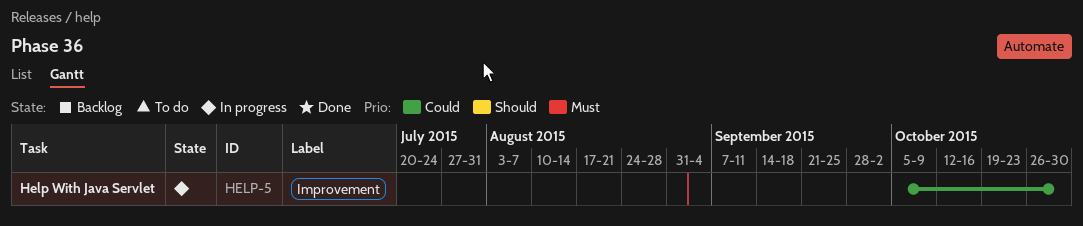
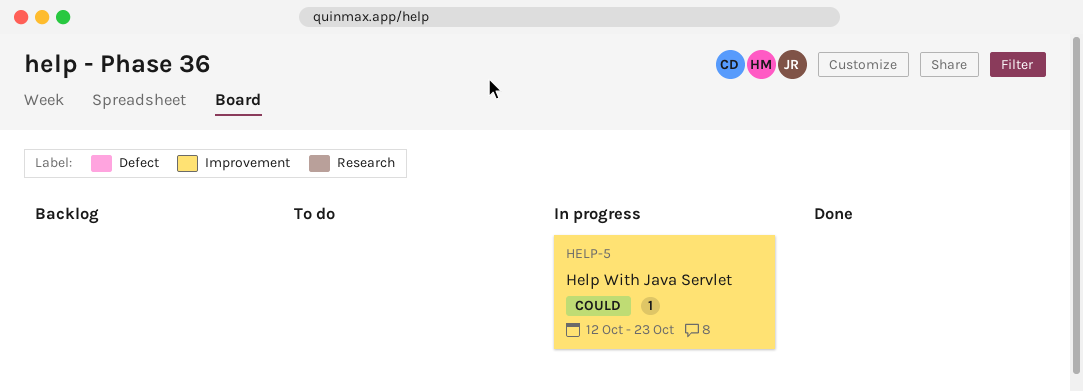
HELP-5, start: Oct 5 -> Oct 12
HELP-5, due: Oct 30 -> Oct 23

